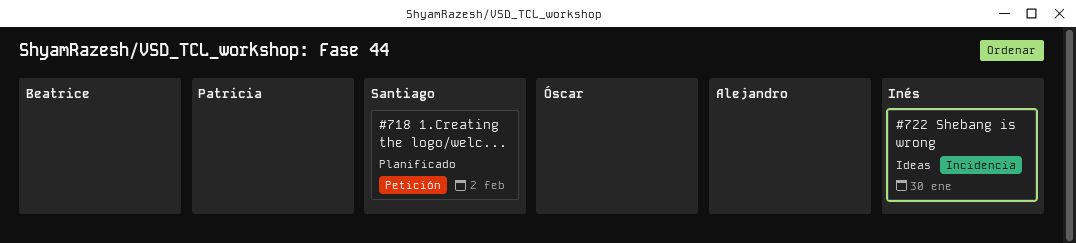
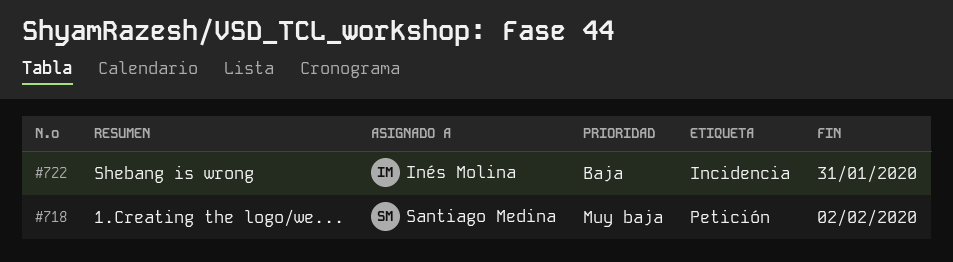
#722, due: Jan 30 -> Jan 31

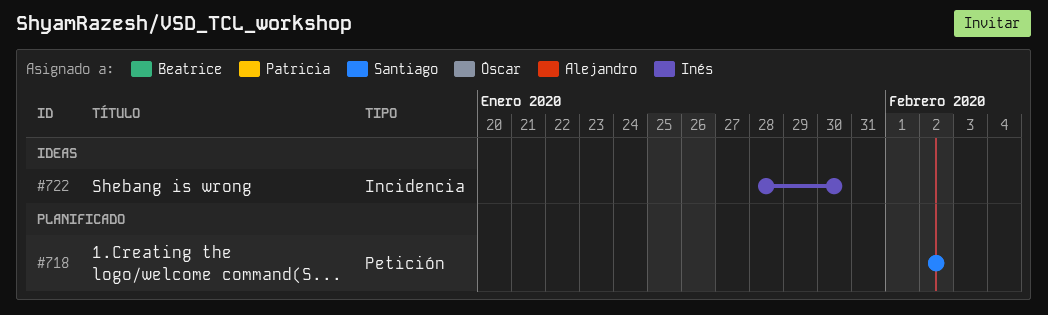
#722, due: Jan 31 -> Jan 30

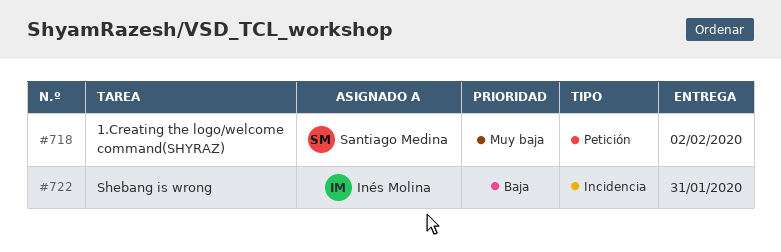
#722, due: Jan 30 -> Jan 31

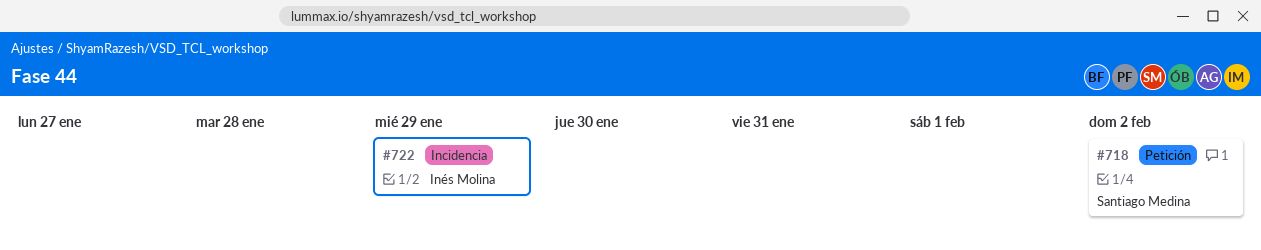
#722, due: Jan 31 -> Jan 29

